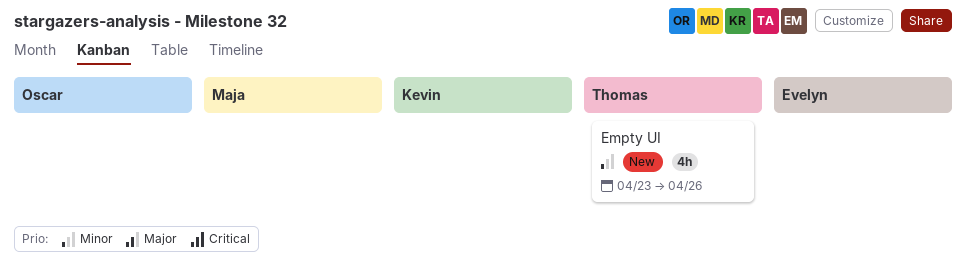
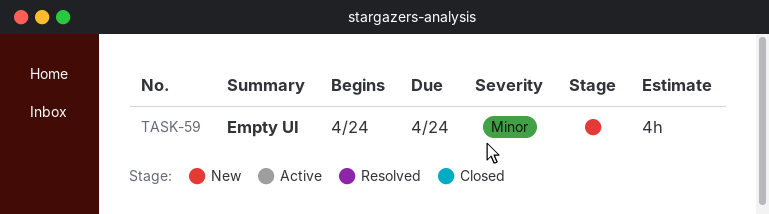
Empty UI, start: Apr 23 -> Apr 24
Empty UI, due: Apr 26 -> Apr 24

